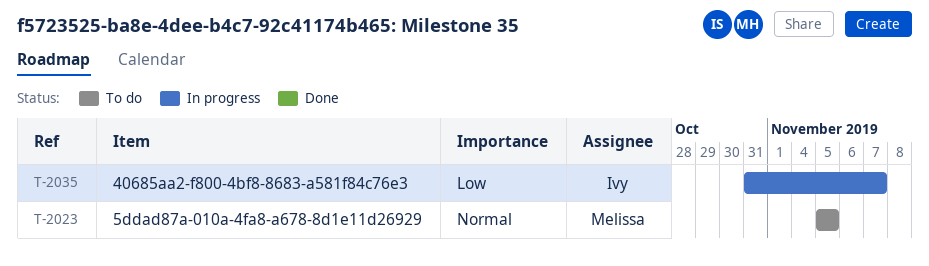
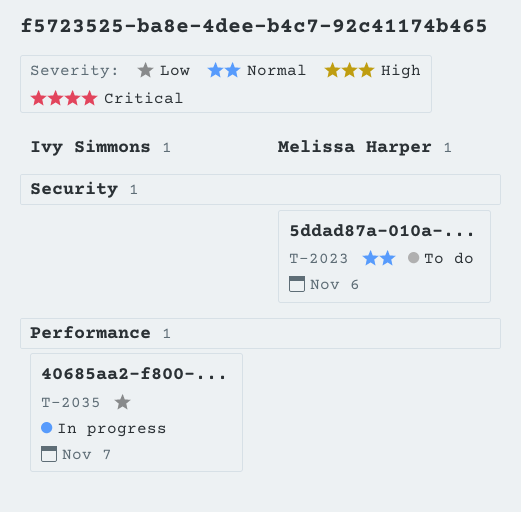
T-2023, due: Nov 5 -> Nov 6

